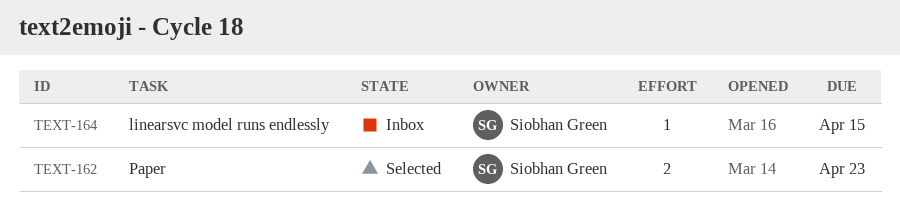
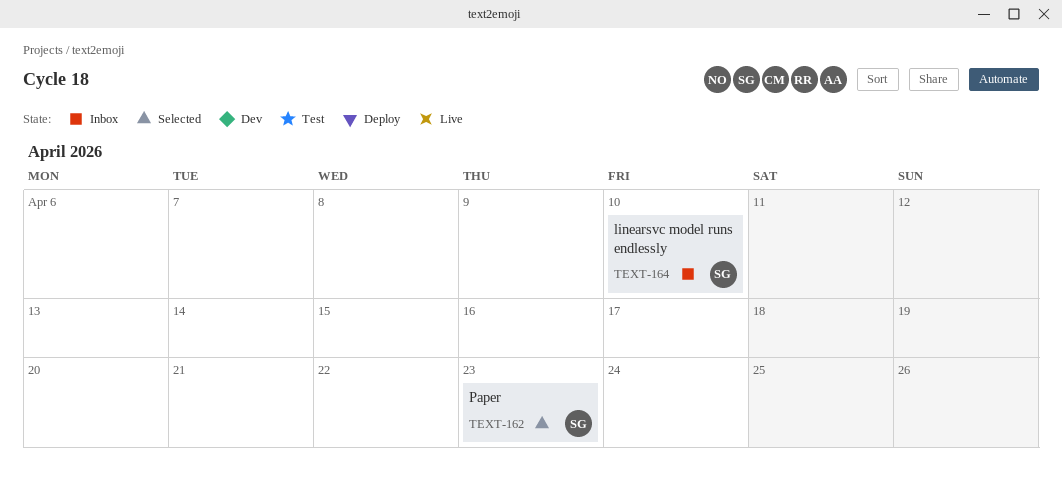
TEXT-164, due: Apr 15 -> Apr 10

